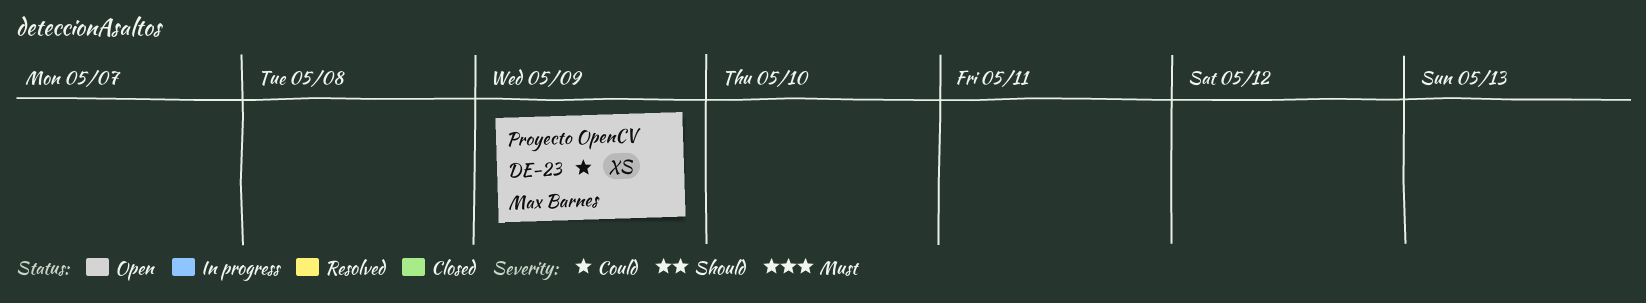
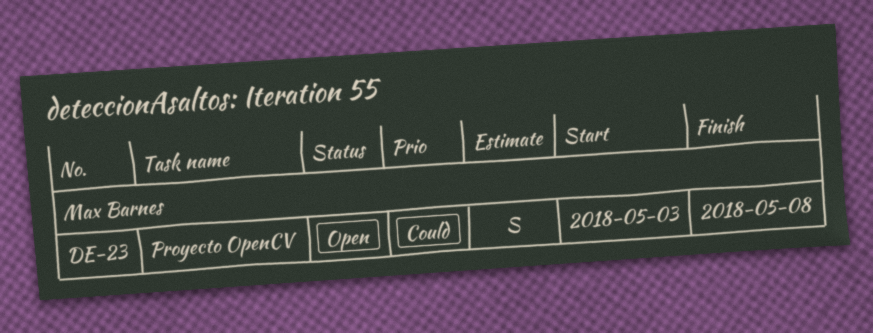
DE-23, estimate: XS -> S
DE-23, due: May 9 -> May 8

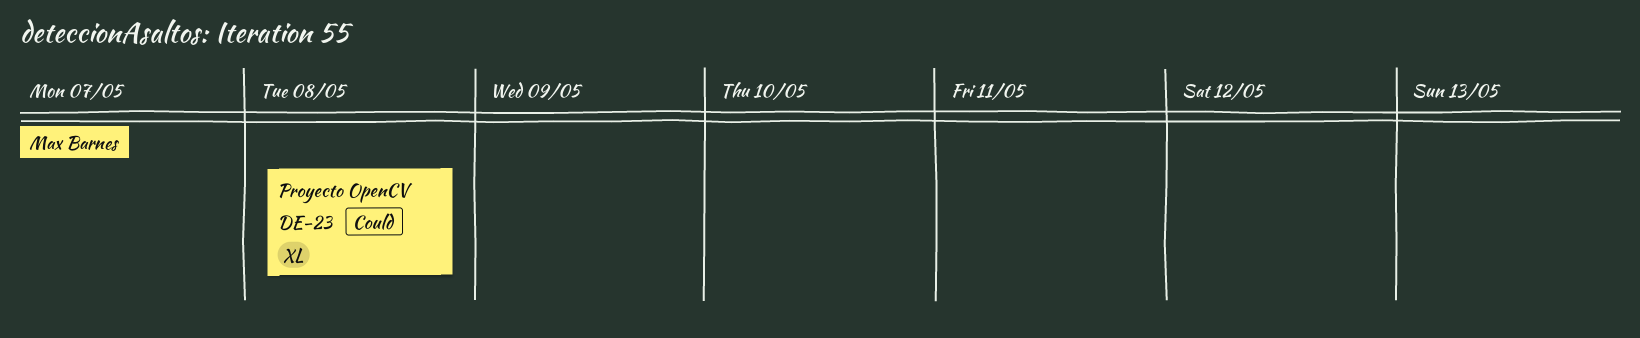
DE-23, estimate: S -> XL

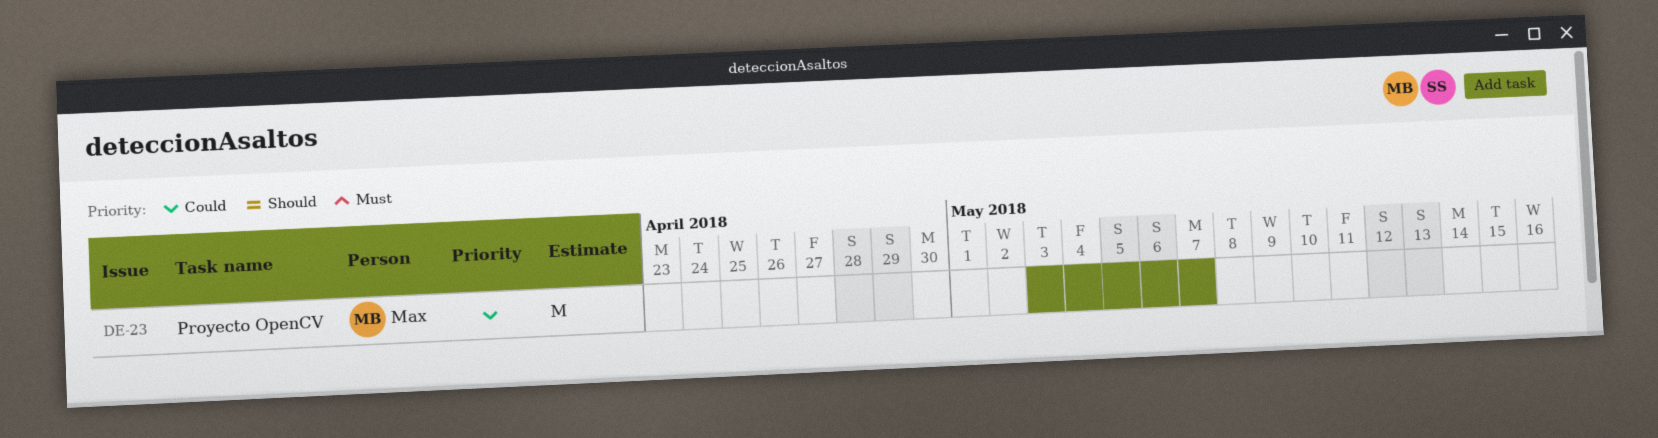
DE-23, estimate: XL -> M
DE-23, due: May 8 -> May 7

